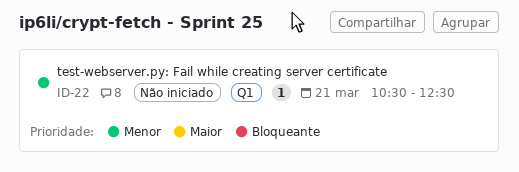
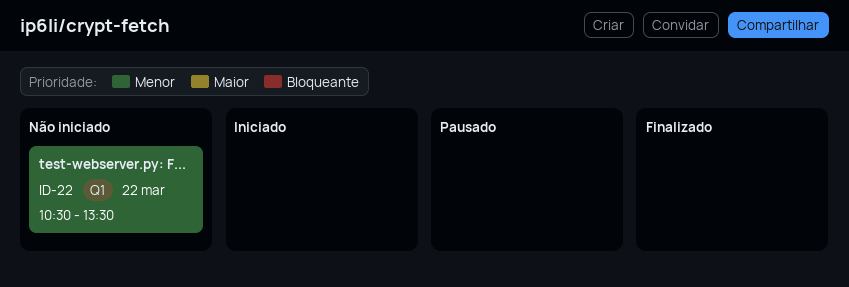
ID-22, day: Mar 21 -> Mar 22
ID-22, ends: 12:30 -> 13:30

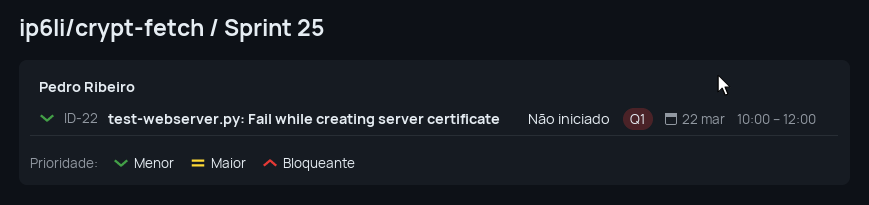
ID-22, begins: 10:30 -> 10:00
ID-22, ends: 13:30 -> 12:00

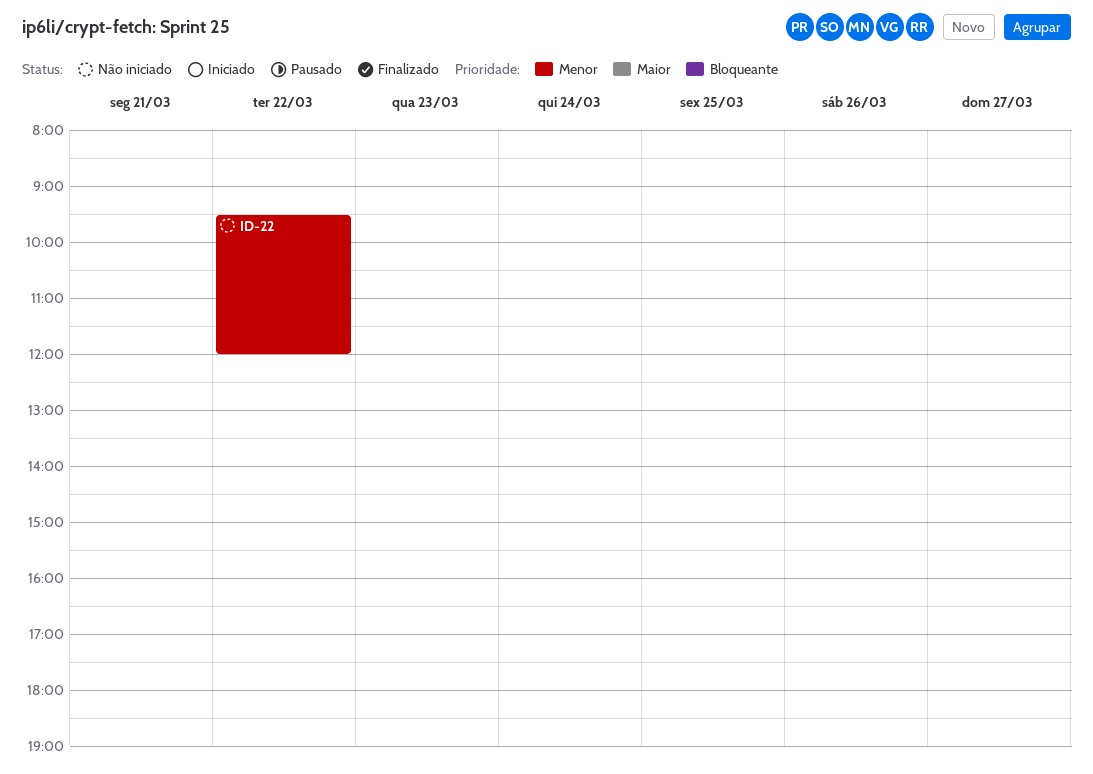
ID-22, begins: 10:00 -> 09:30

